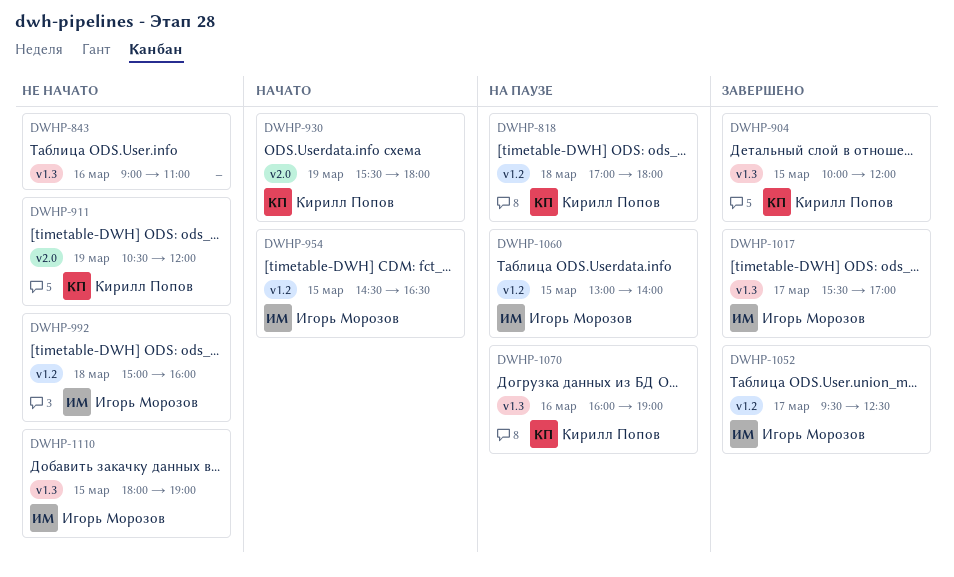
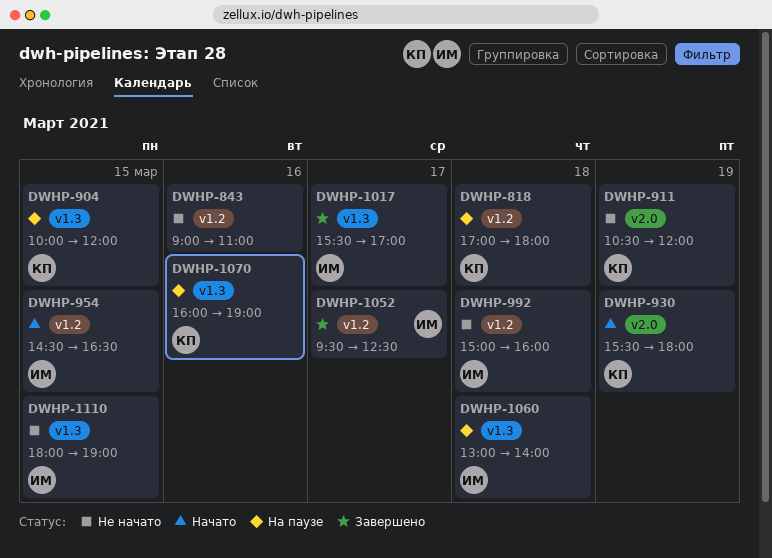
DWHP-843, label: v1.3 -> v1.2
DWHP-904, status: Завершено -> На паузе
DWHP-1060, label: v1.2 -> v1.3
DWHP-1060, day: Mar 15 -> Mar 18

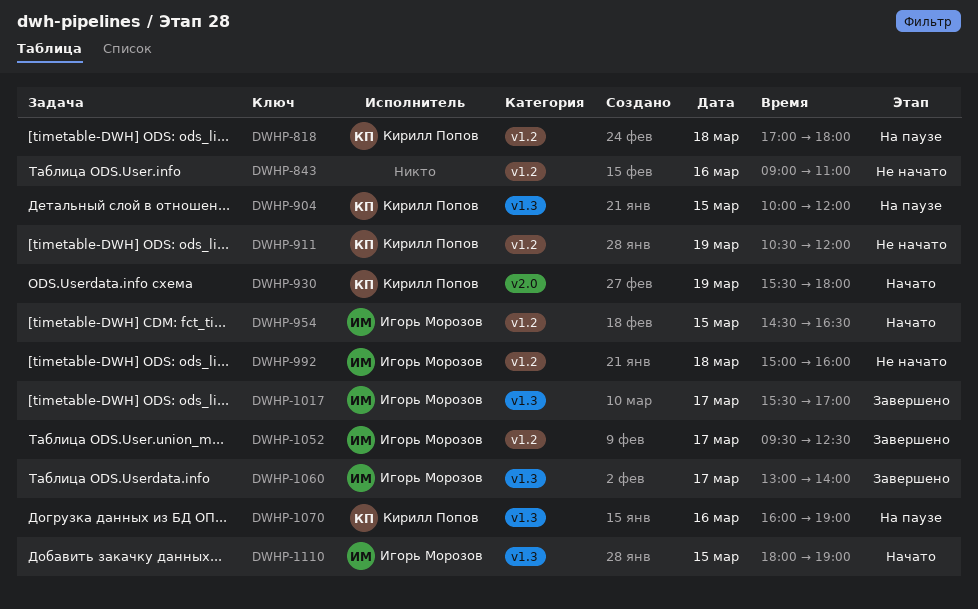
DWHP-911, label: v2.0 -> v1.2
DWHP-1060, status: На паузе -> Завершено
DWHP-1060, day: Mar 18 -> Mar 17
DWHP-1110, status: Не начато -> Начато

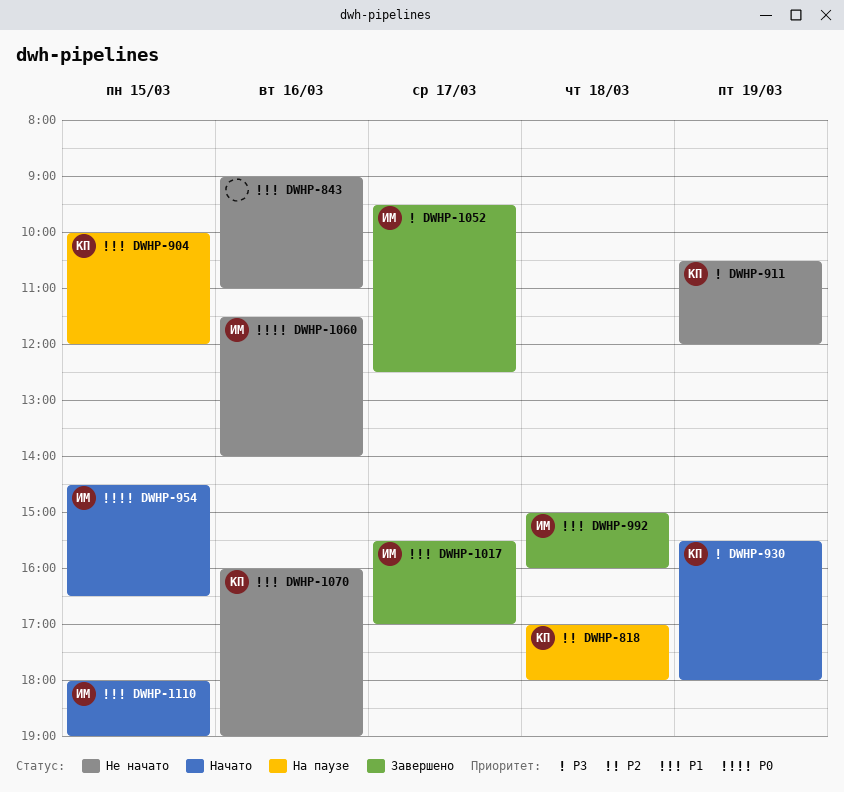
DWHP-992, status: Не начато -> Завершено
DWHP-1060, status: Завершено -> Не начато
DWHP-1060, day: Mar 17 -> Mar 16
DWHP-1060, begins: 13:00 -> 11:30
DWHP-1070, status: На паузе -> Не начато

